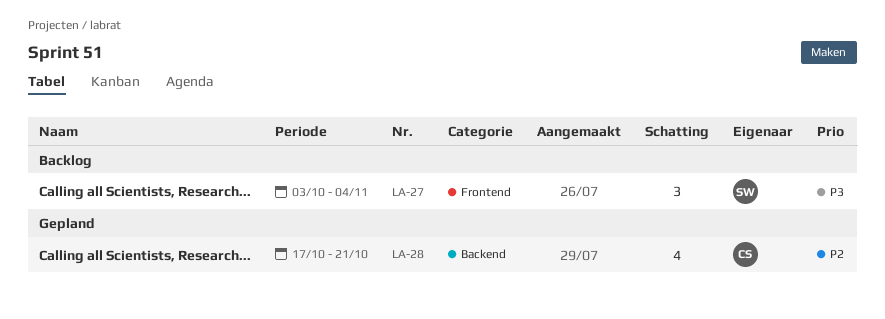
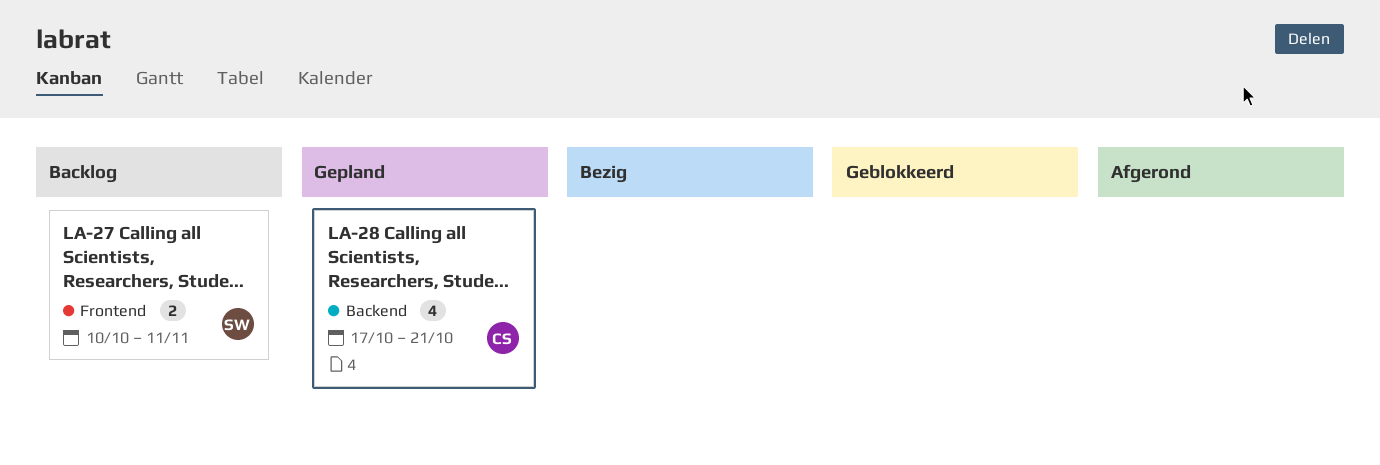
LA-27, estimate: 3 -> 2
LA-27, start: Oct 3 -> Oct 10
LA-27, due: Nov 4 -> Nov 11

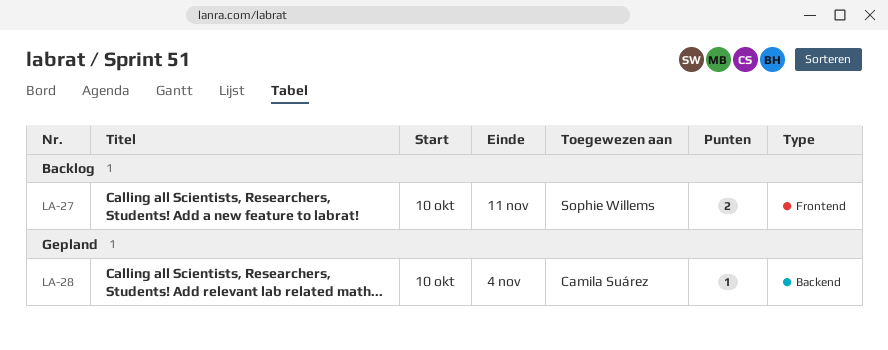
LA-28, estimate: 4 -> 1
LA-28, start: Oct 17 -> Oct 10
LA-28, due: Oct 21 -> Nov 4

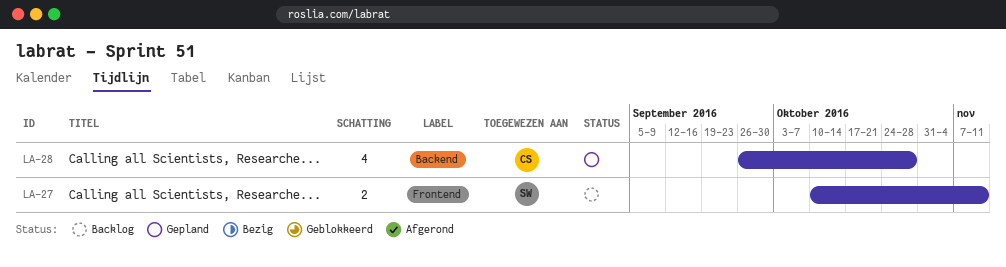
LA-28, estimate: 1 -> 4
LA-28, start: Oct 10 -> Sep 26
LA-28, due: Nov 4 -> Oct 28

